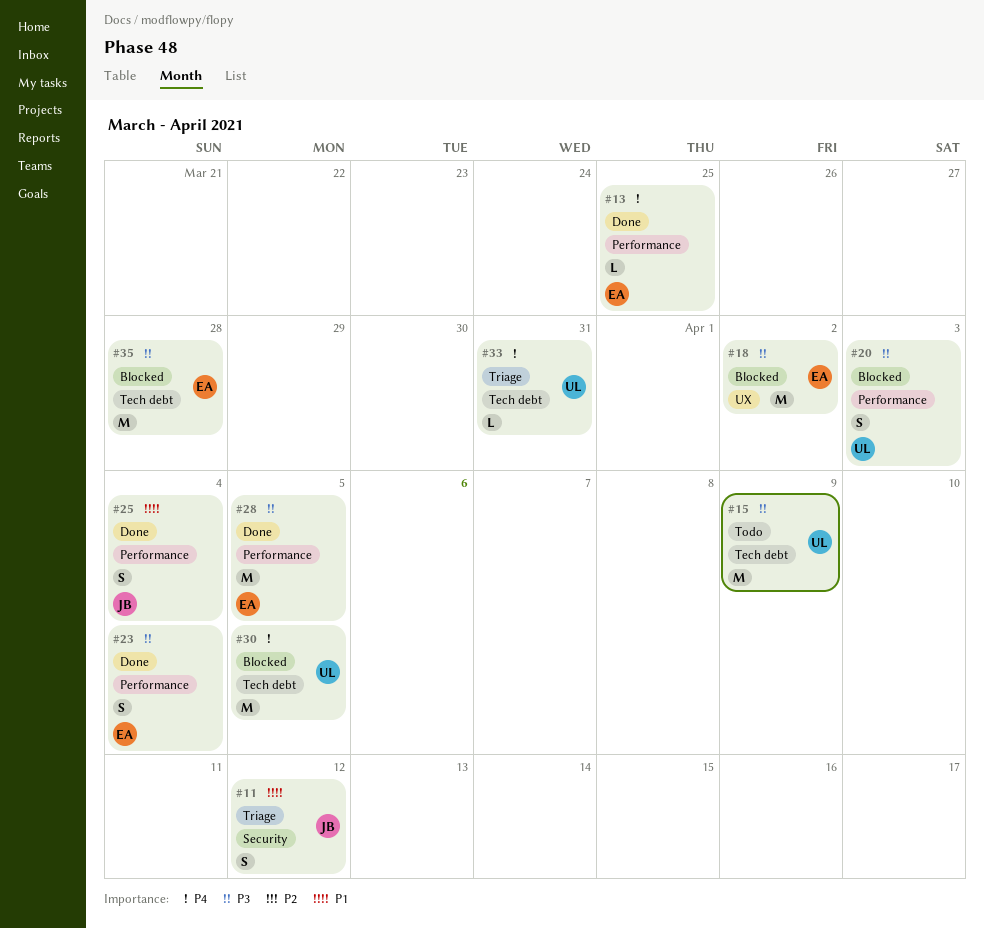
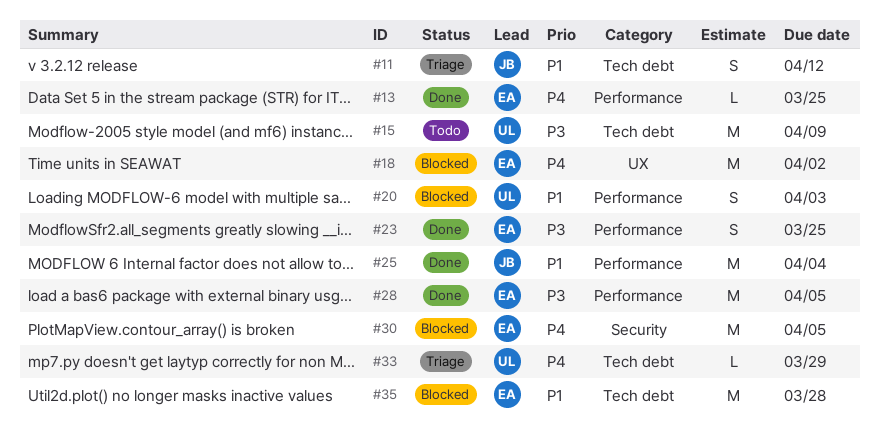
#11, label: Security -> Tech debt
#18, priority: P3 -> P4
#20, priority: P3 -> P1
#23, due: Apr 4 -> Mar 25
#25, estimate: S -> M
#30, owner: UL -> EA
#30, label: Tech debt -> Security
#33, due: Mar 31 -> Mar 29
#35, priority: P3 -> P1

